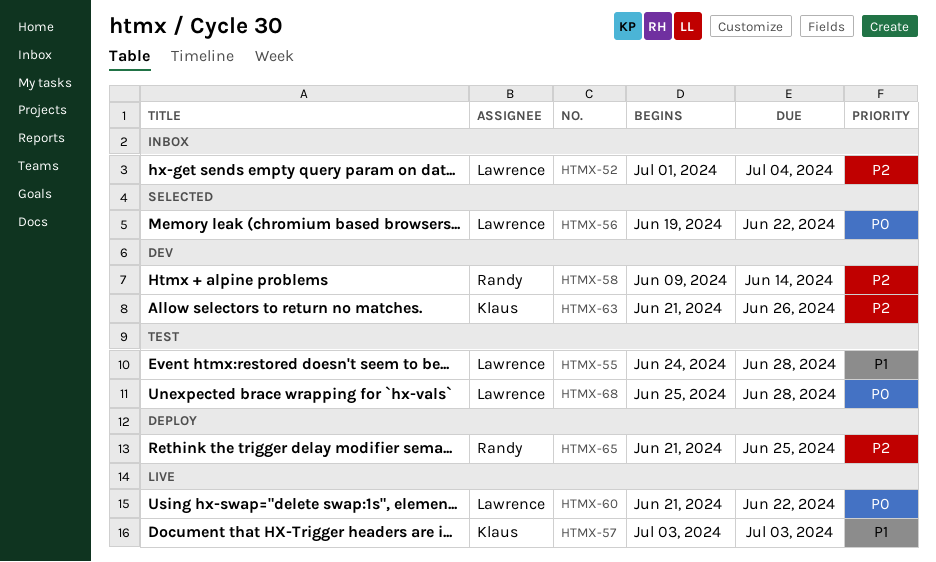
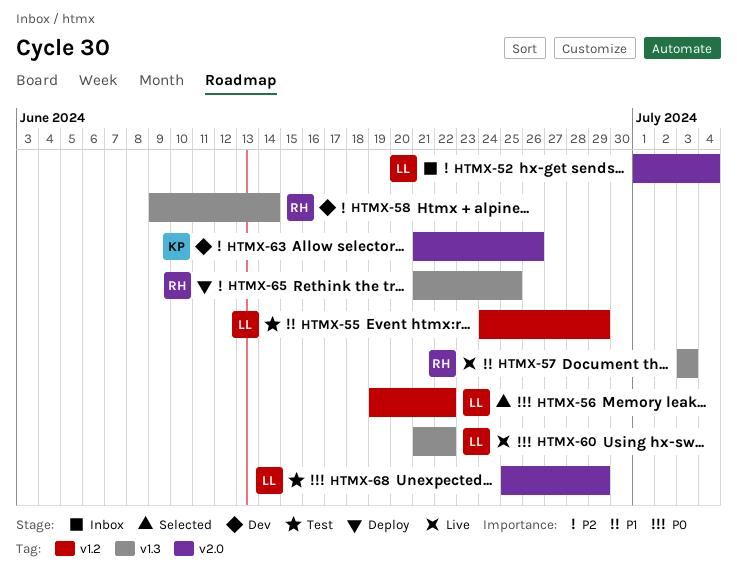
HTMX-55, due: Jun 28 -> Jun 29
HTMX-57, owner: Klaus -> Randy
HTMX-68, due: Jun 28 -> Jun 29

